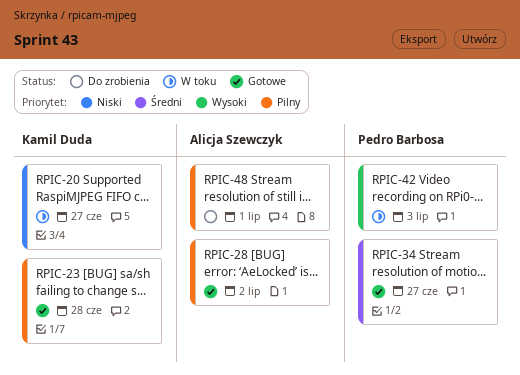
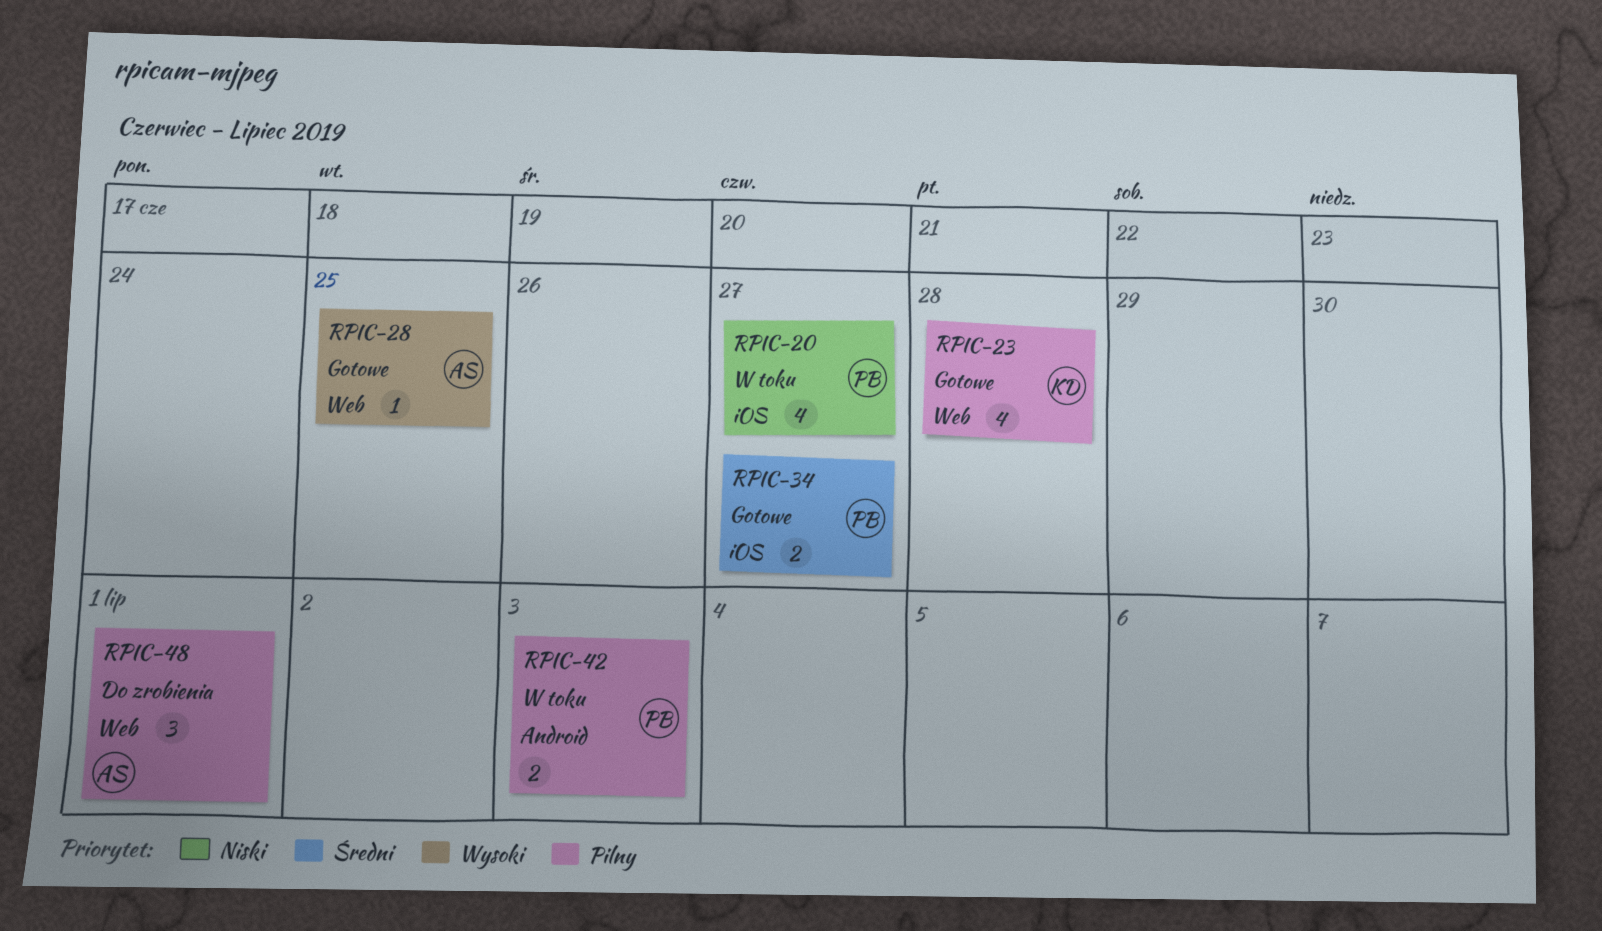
RPIC-20, owner: Kamil Duda -> Pedro Barbosa
RPIC-28, priority: Pilny -> Wysoki
RPIC-28, due: Jul 2 -> Jun 25
RPIC-42, priority: Wysoki -> Pilny

